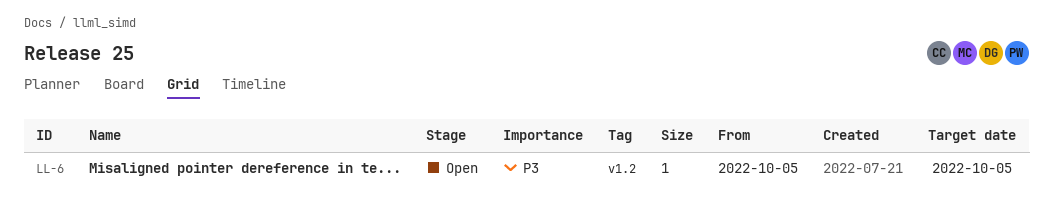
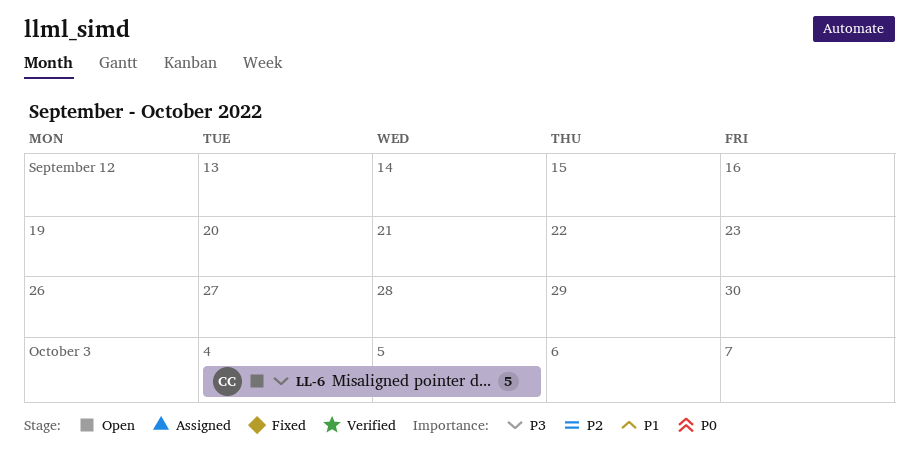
LL-6, estimate: 1 -> 5
LL-6, start: Oct 5 -> Oct 4

